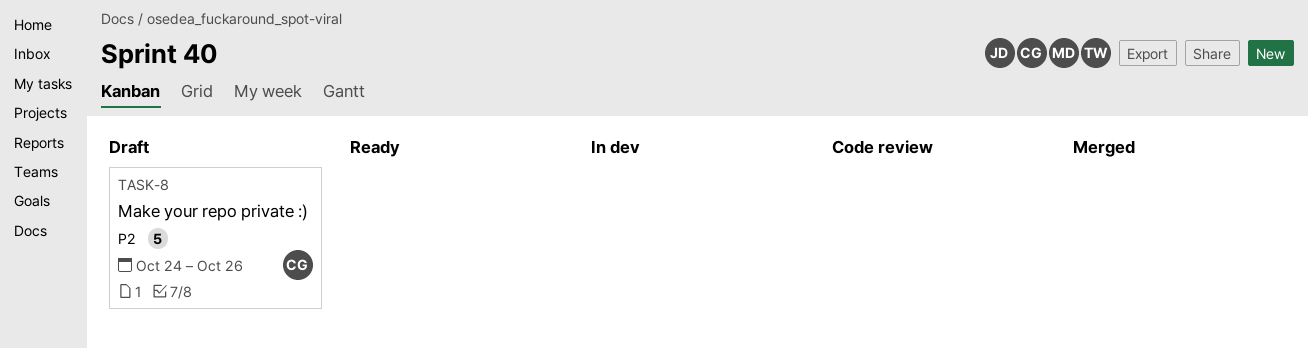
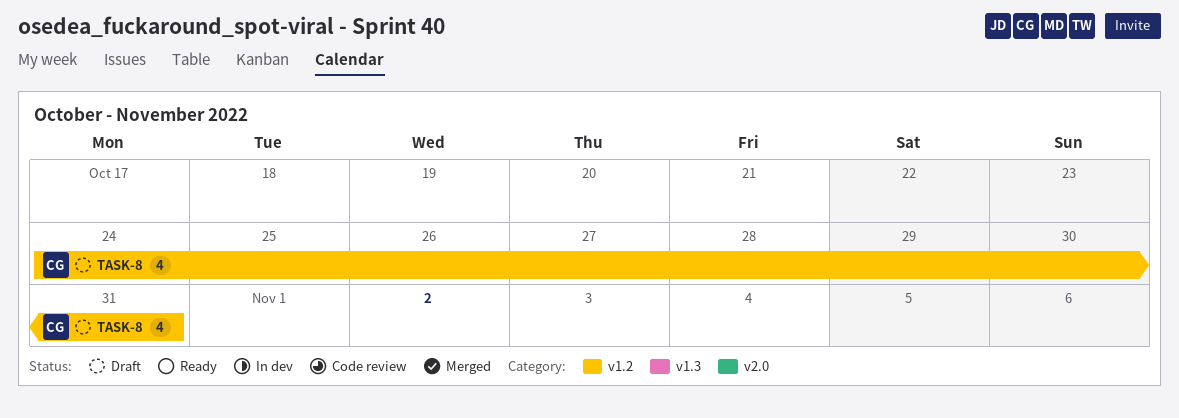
TASK-8, estimate: 5 -> 4
TASK-8, due: Oct 26 -> Oct 31

